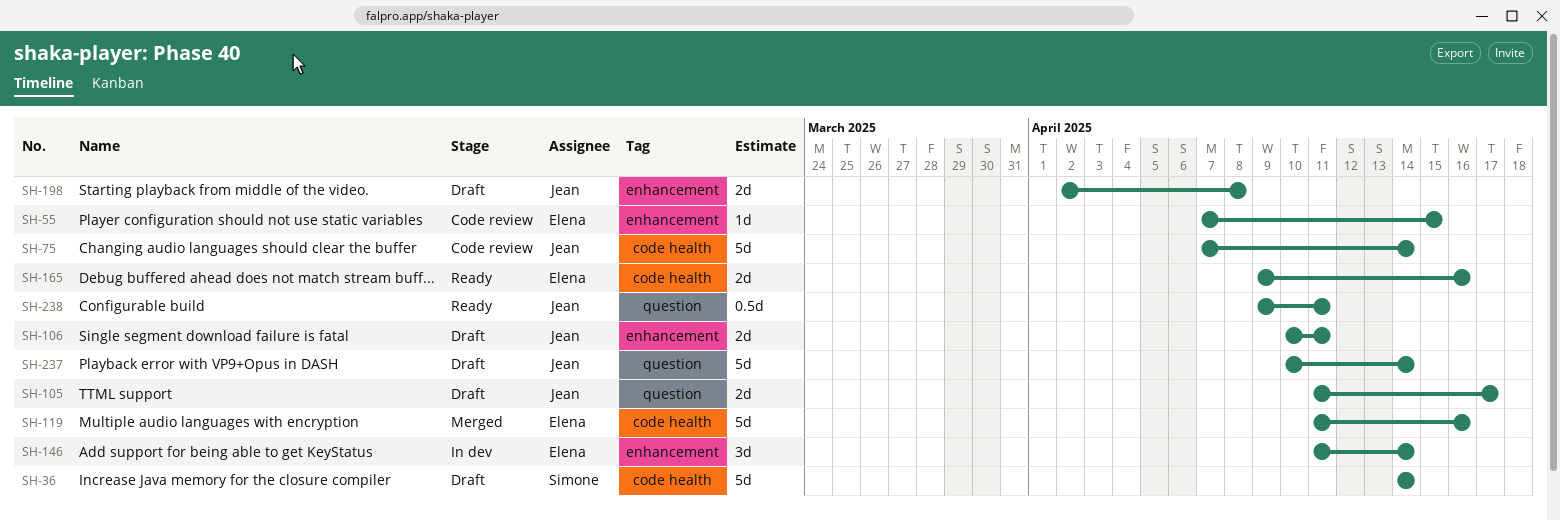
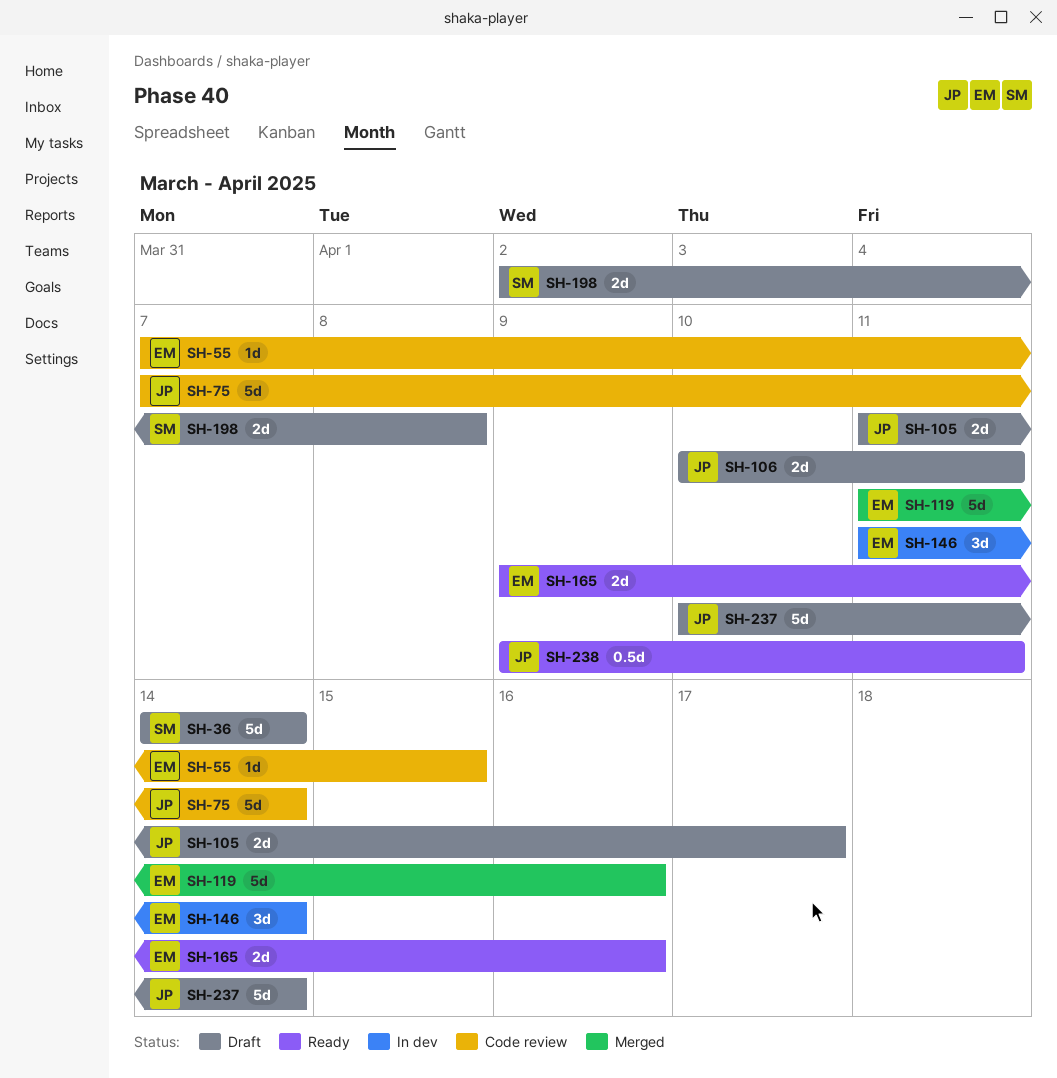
SH-198, owner: Jean -> Simone

